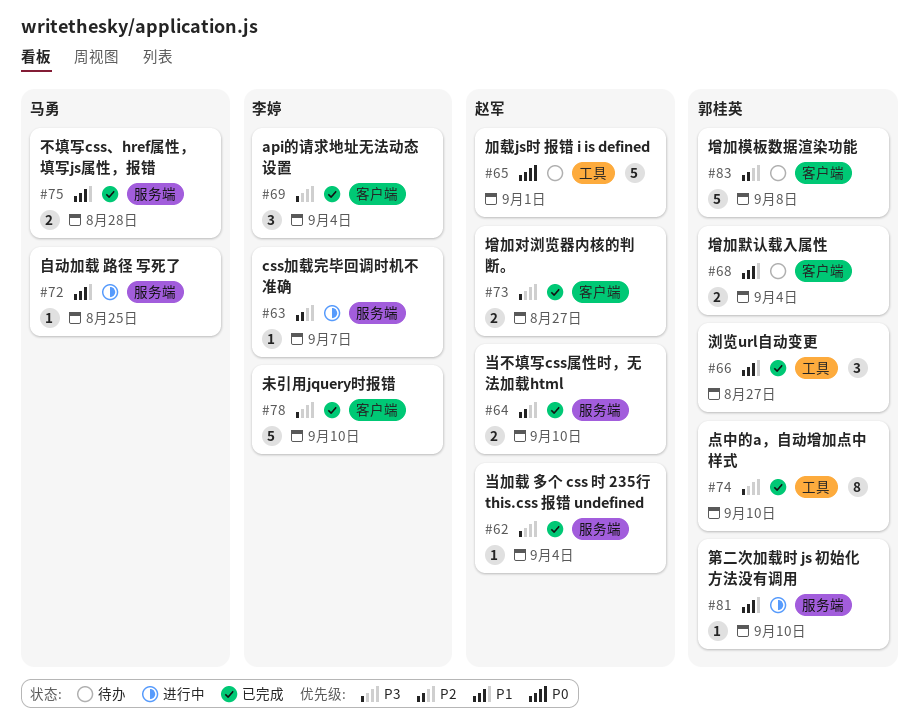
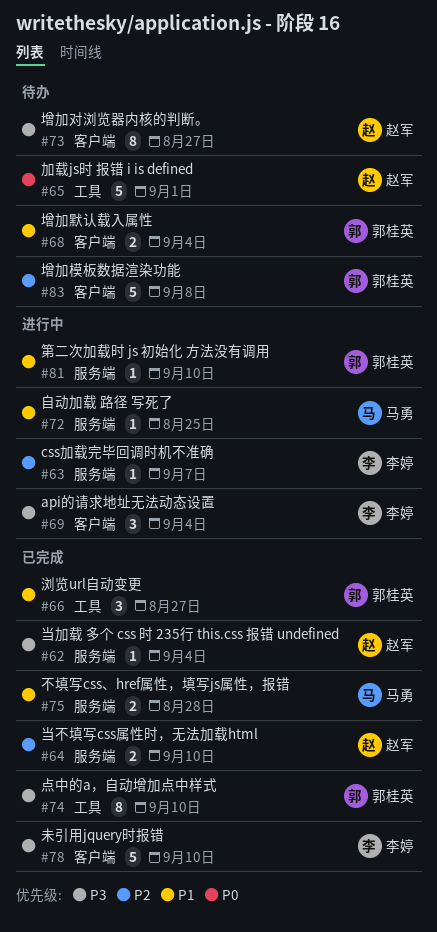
#69, status: 已完成 -> 进行中
#73, status: 已完成 -> 待办
#73, estimate: 2 -> 8

